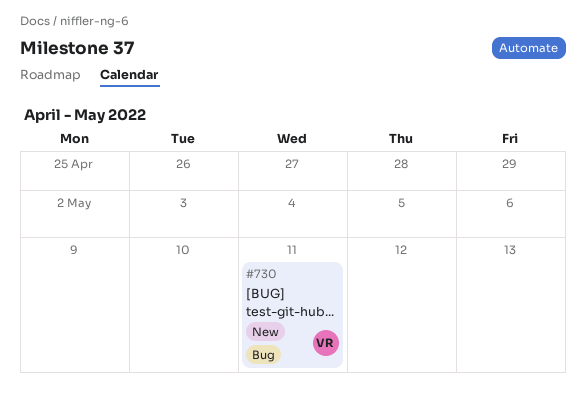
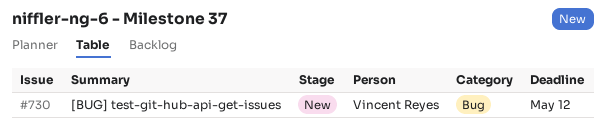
#730, due: May 11 -> May 12

